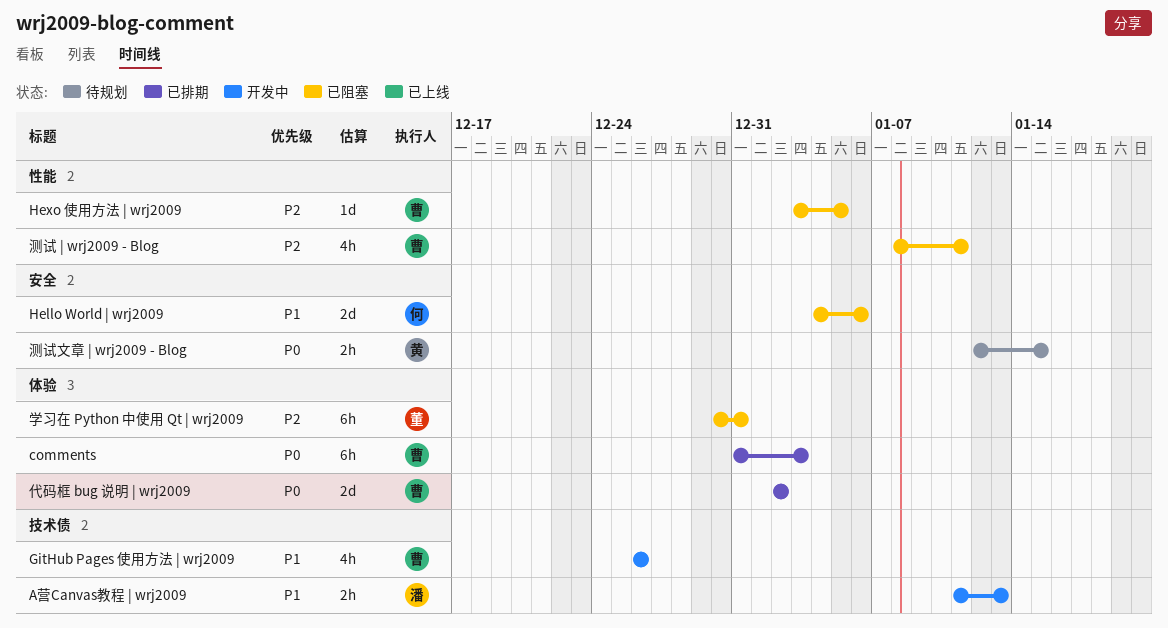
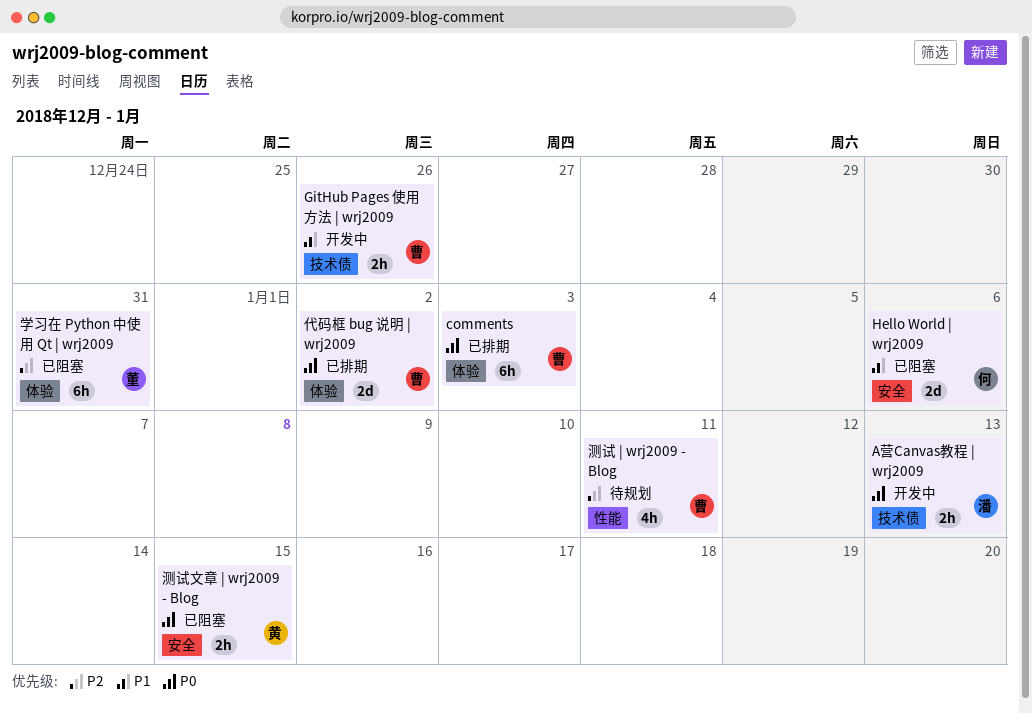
A营Canvas教程 | wrj2009, priority: P1 -> P0
GitHub Pages 使用方法 | wrj2009, estimate: 4h -> 2h
Hexo 使用方法 | wrj2009: present -> none
测试 | wrj2009 - Blog, status: 已阻塞 -> 待规划
测试文章 | wrj2009 - Blog, status: 待规划 -> 已阻塞

